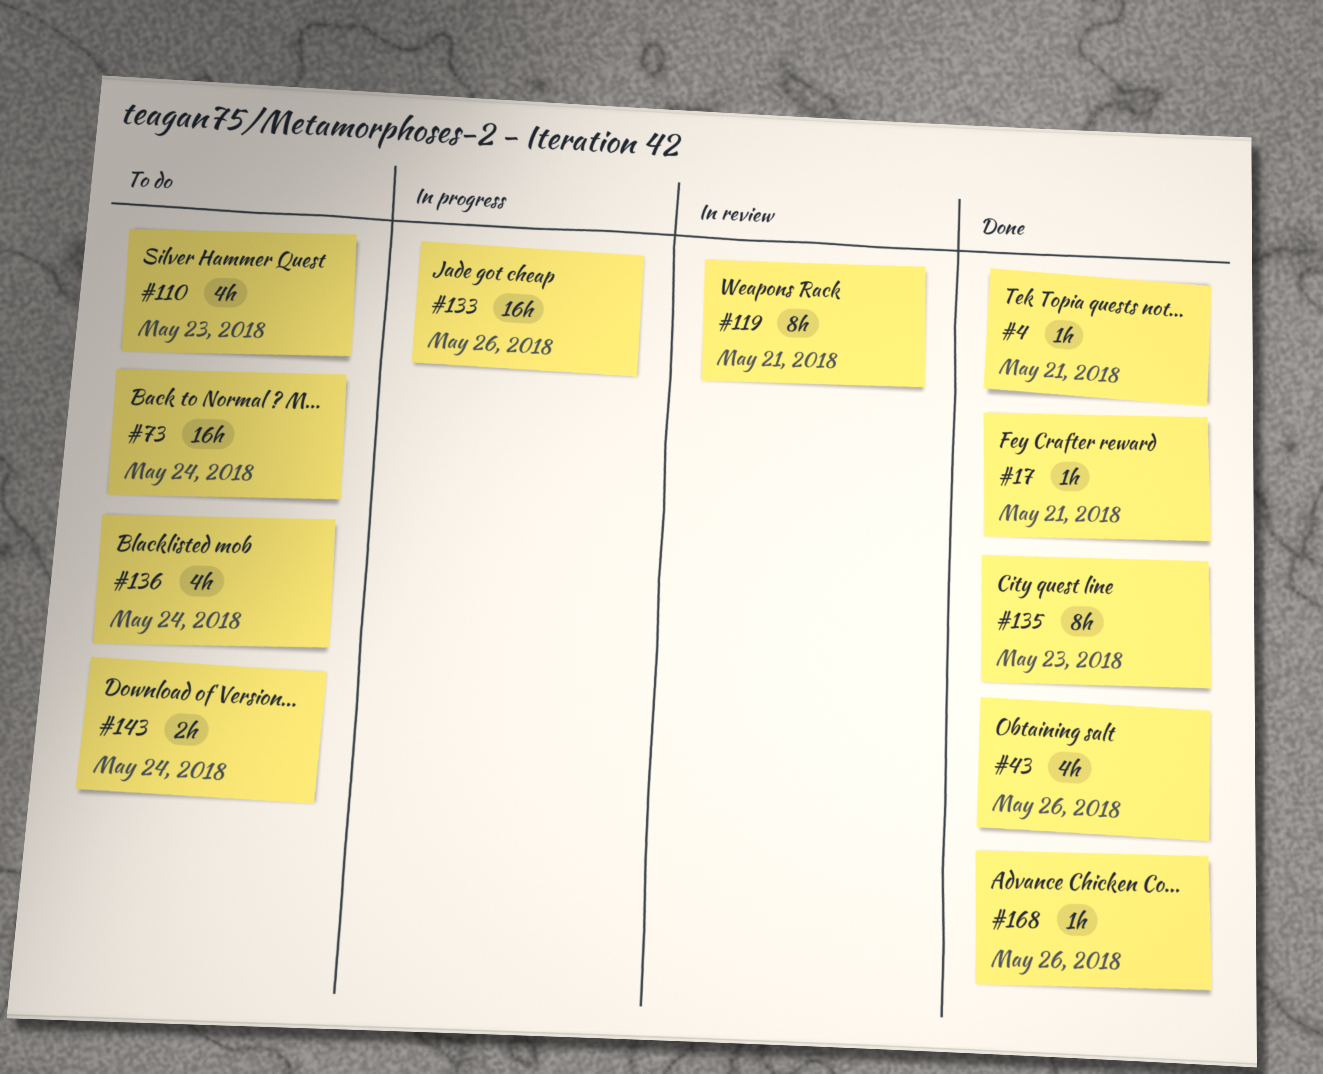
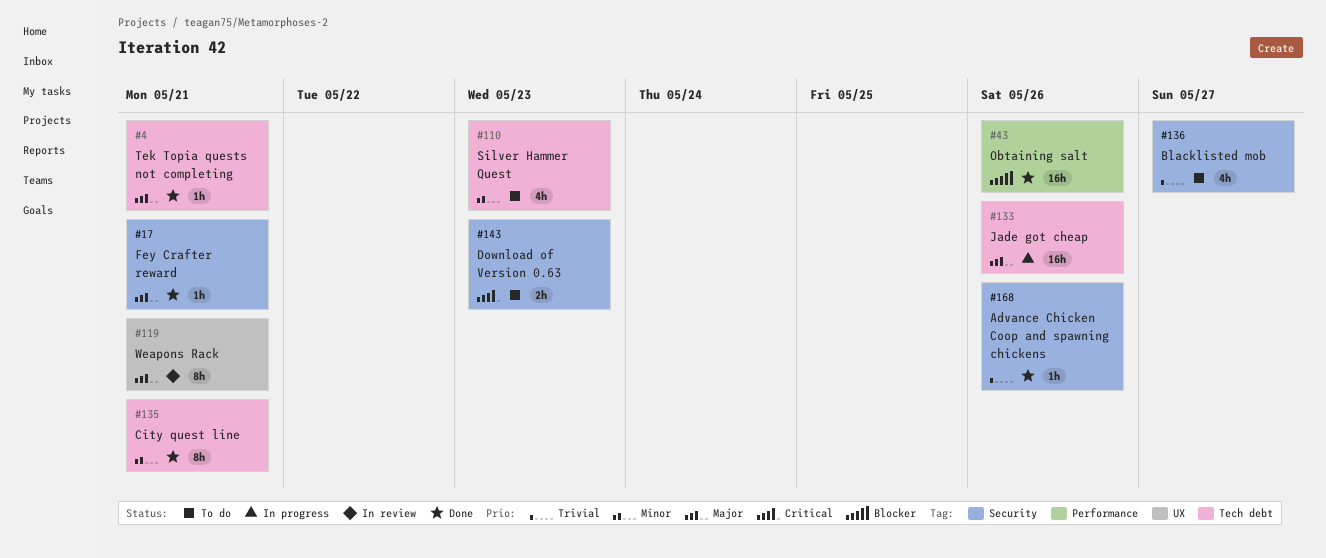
#43, estimate: 4h -> 16h
#73: present -> none
#135, due: May 23 -> May 21
#136, due: May 24 -> May 27
#143, due: May 24 -> May 23

